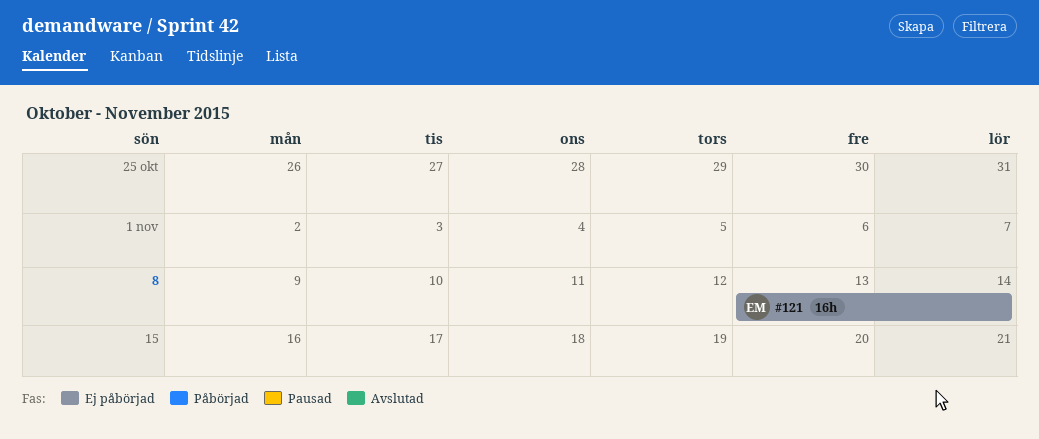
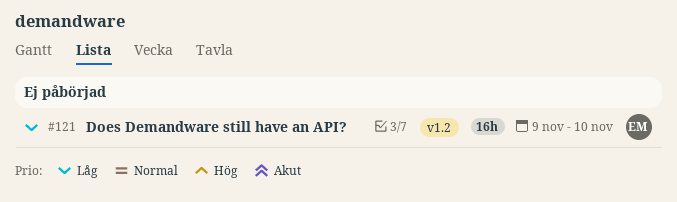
#121, start: Nov 13 -> Nov 9
#121, due: Nov 14 -> Nov 10

